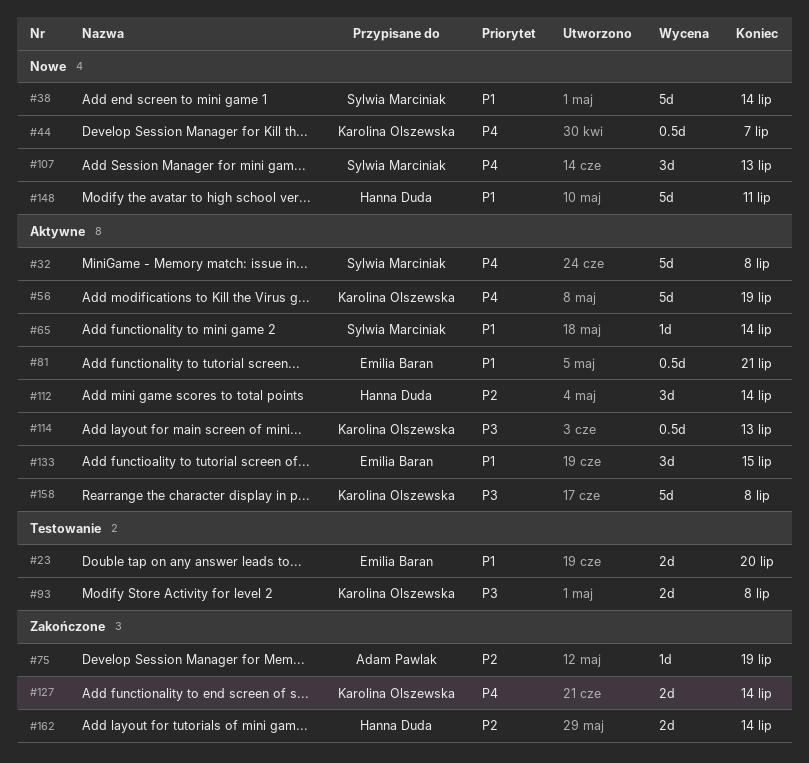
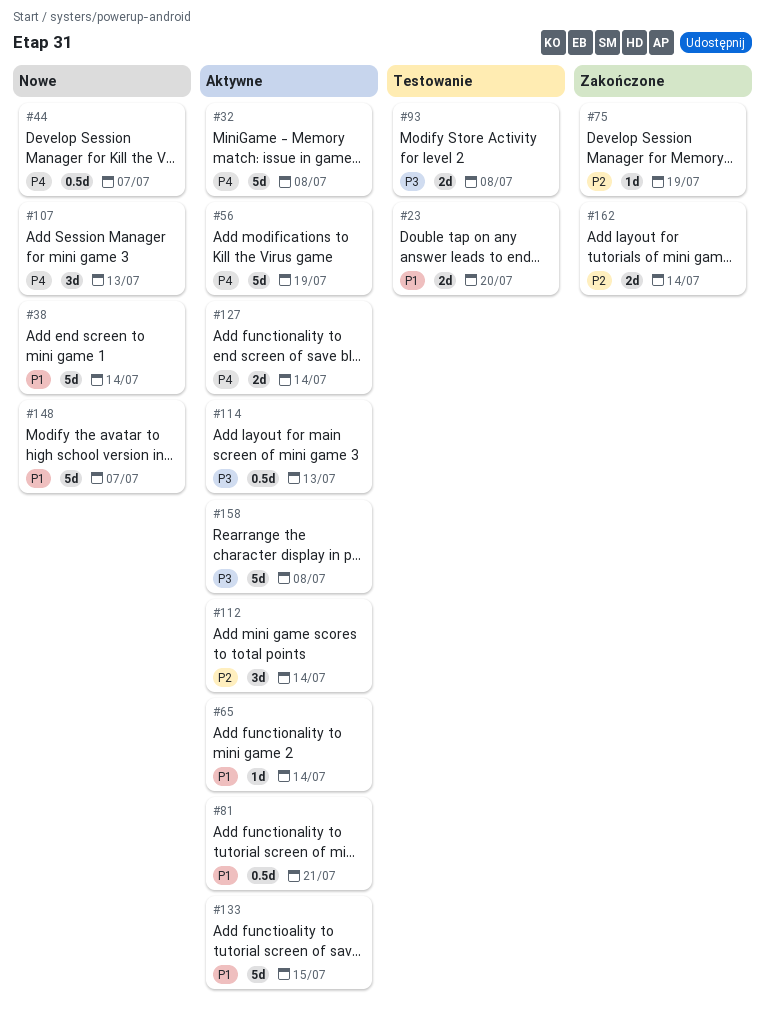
#127, status: Zakończone -> Aktywne
#133, estimate: 3d -> 5d
#148, due: Jul 11 -> Jul 7

